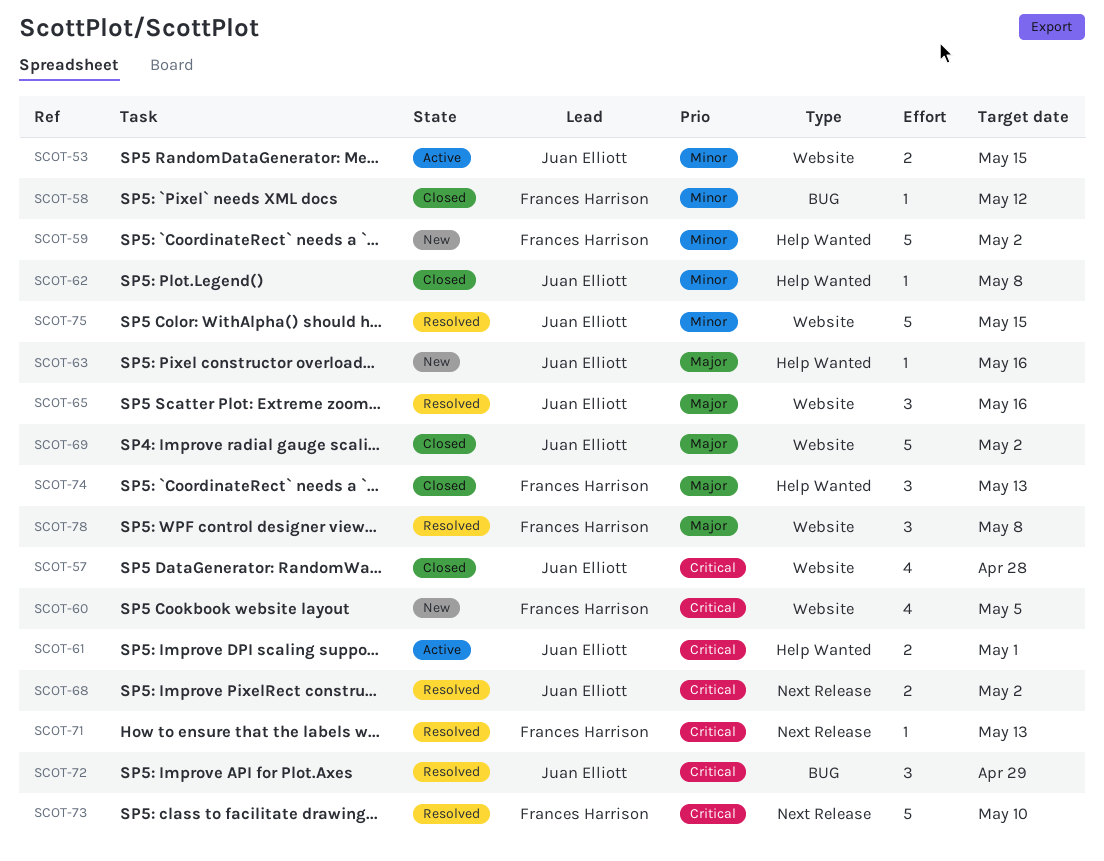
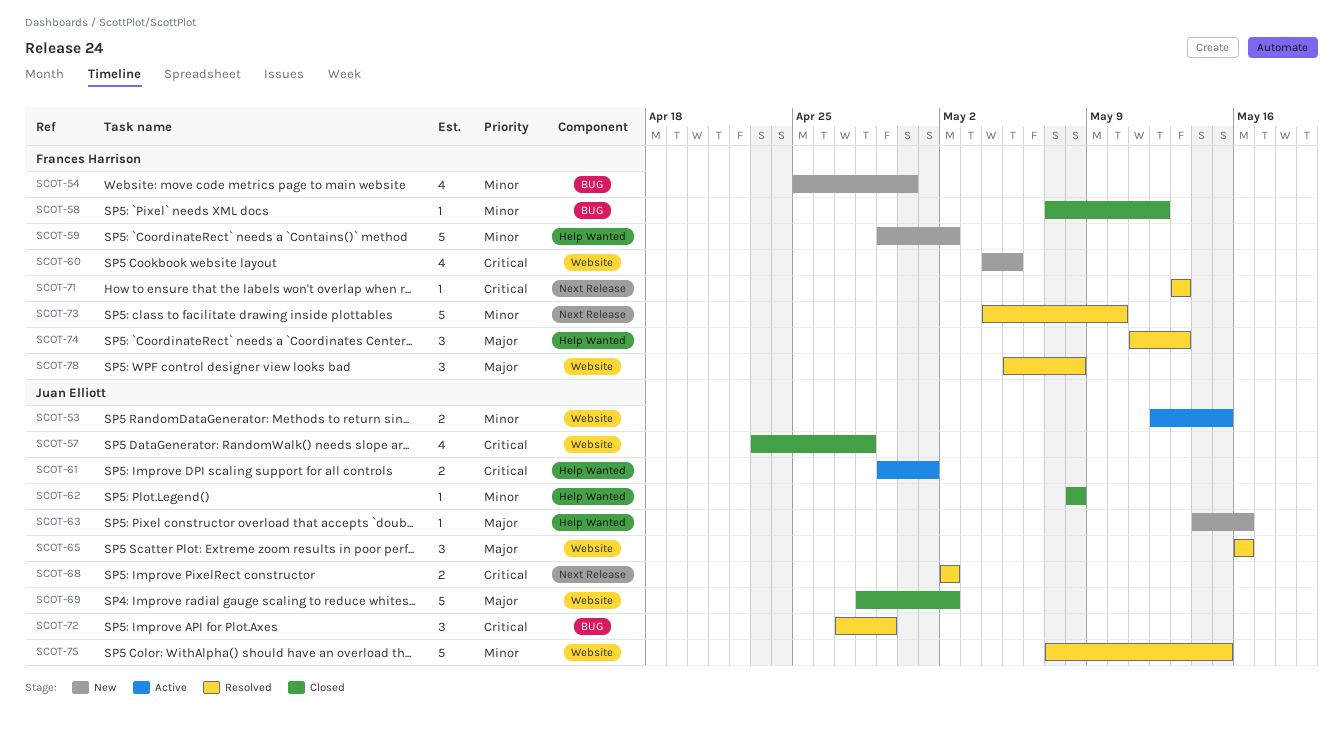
SCOT-54: none -> present
SCOT-73, priority: Critical -> Minor
SCOT-74, status: Closed -> Resolved

